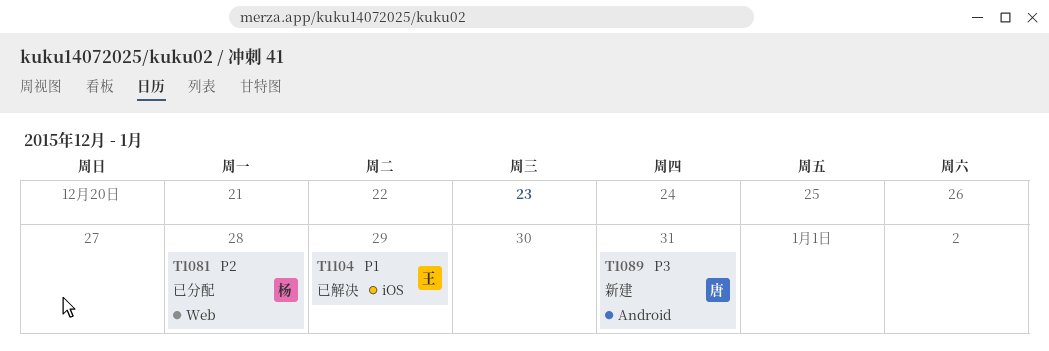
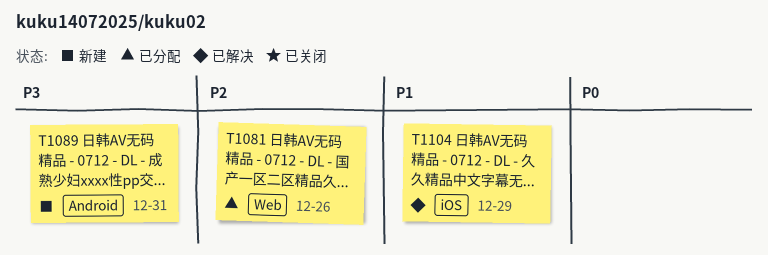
T1081, due: Dec 28 -> Dec 26

